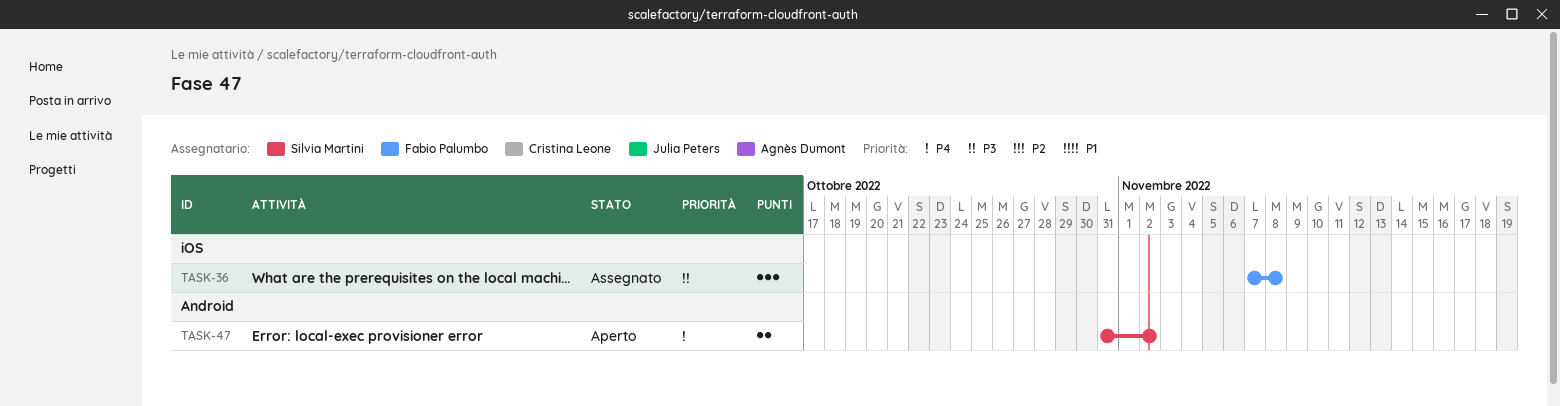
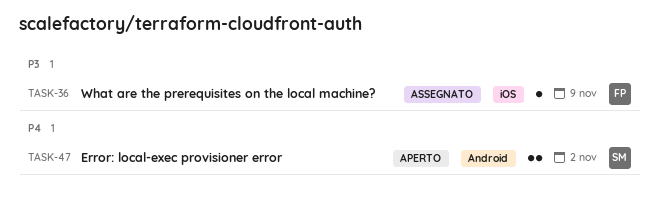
TASK-36, estimate: 3 -> 1
TASK-36, due: Nov 8 -> Nov 9

